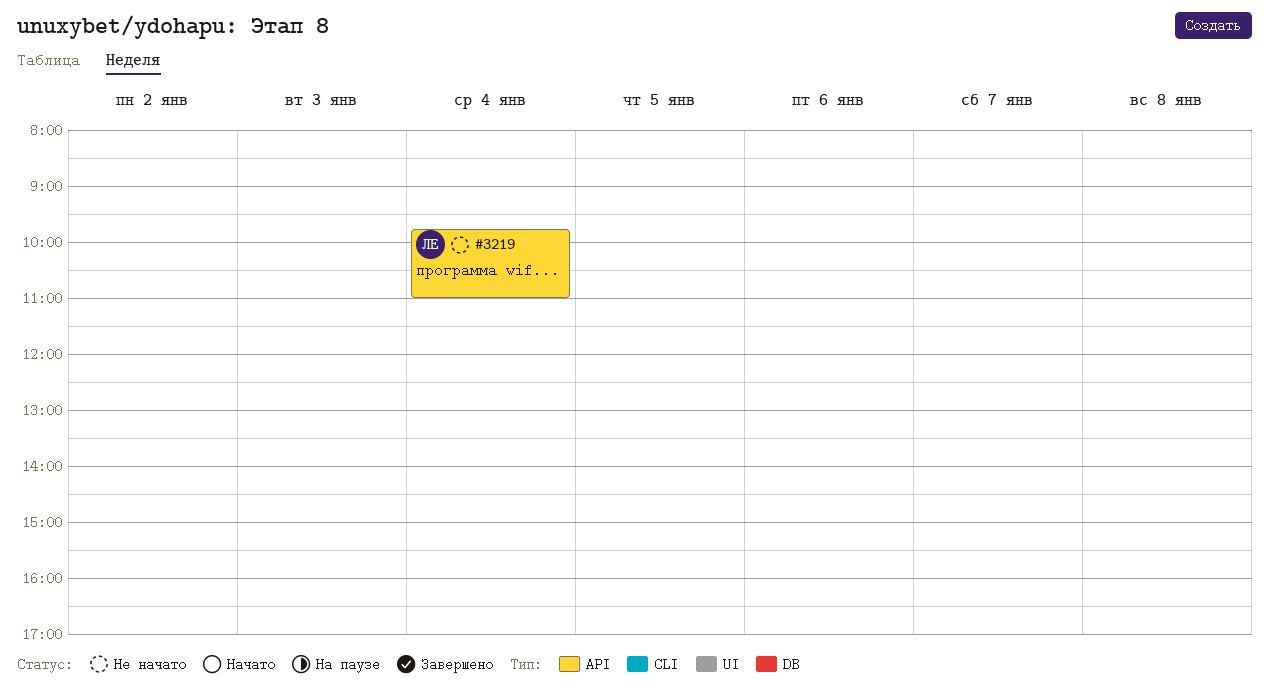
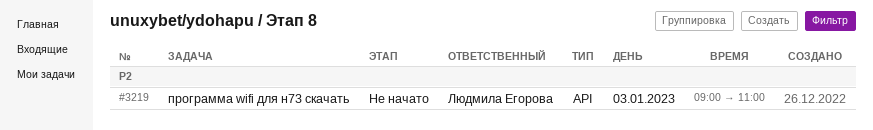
#3219, day: Jan 4 -> Jan 3
#3219, begins: 09:45 -> 09:00

